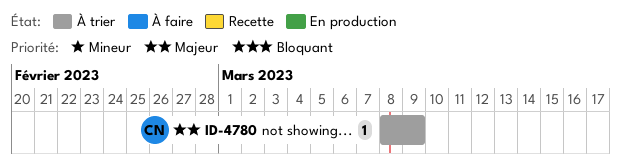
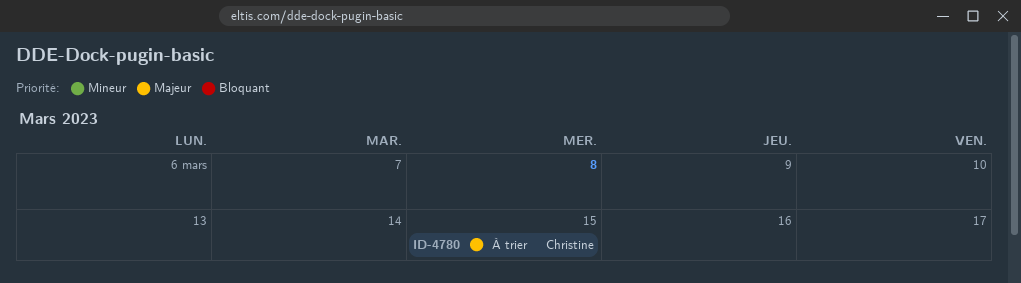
ID-4780, due: Mar 9 -> Mar 15

